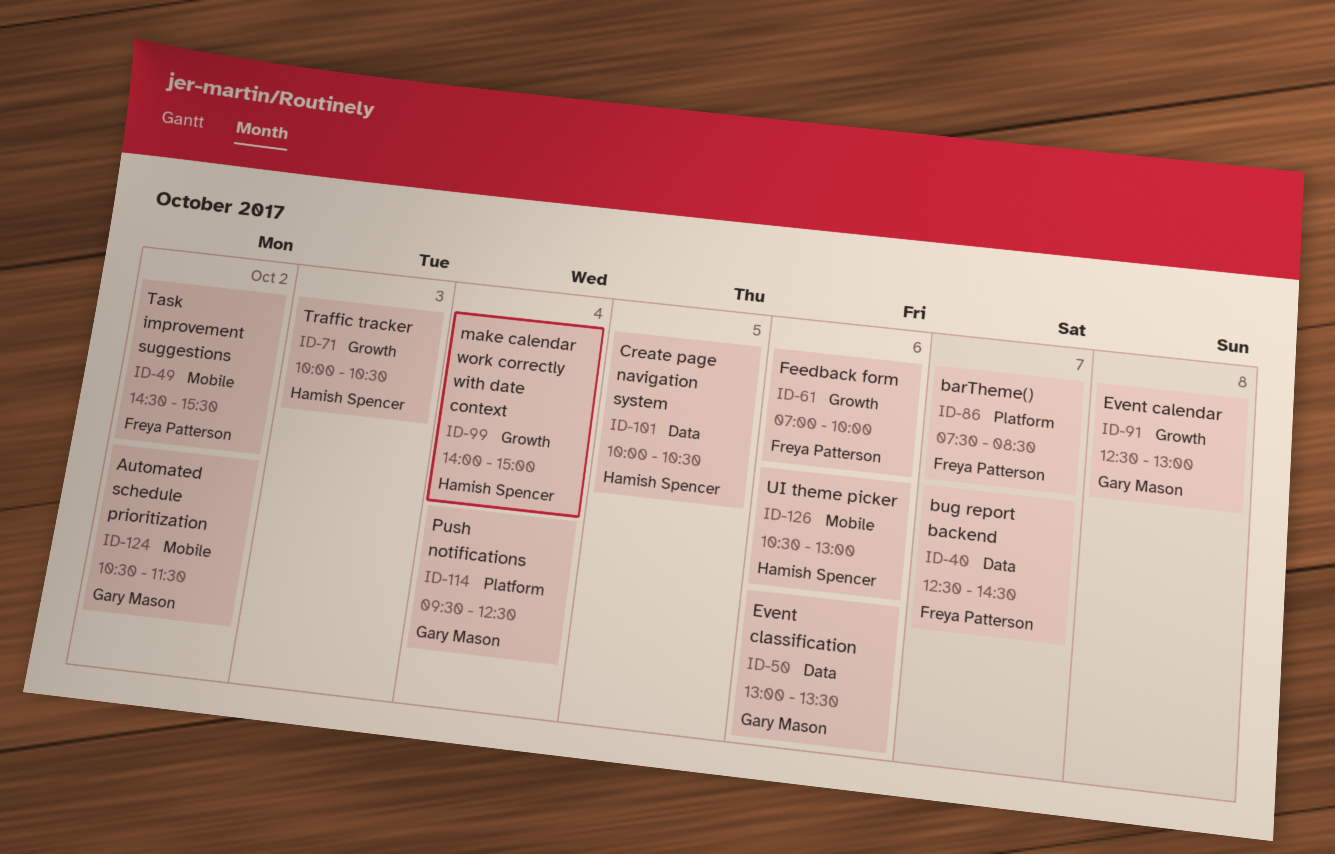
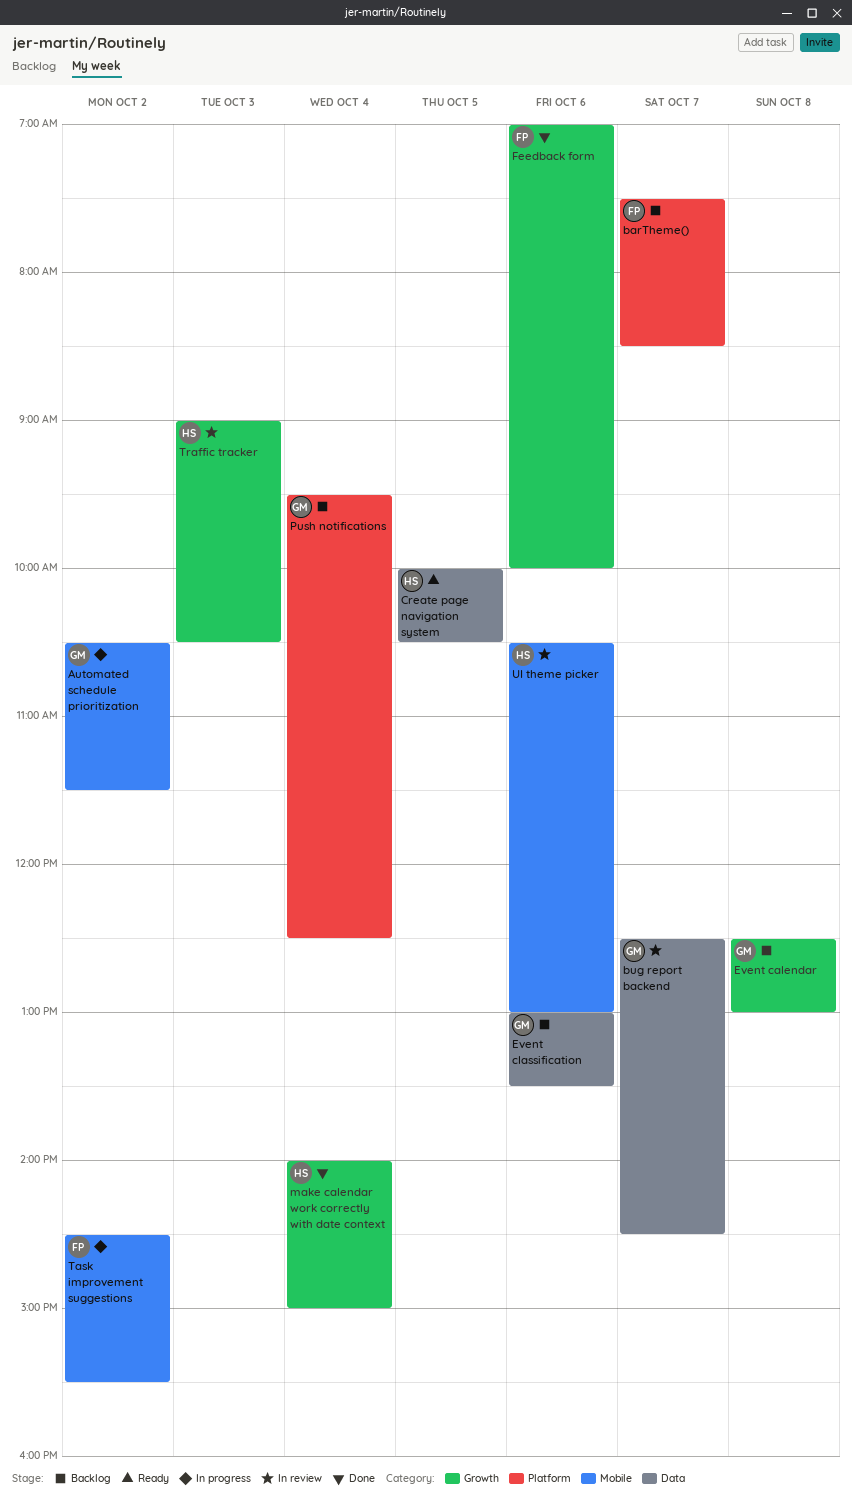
bug report backend, owner: Freya Patterson -> Gary Mason
Traffic tracker, begins: 10:00 -> 09:00

